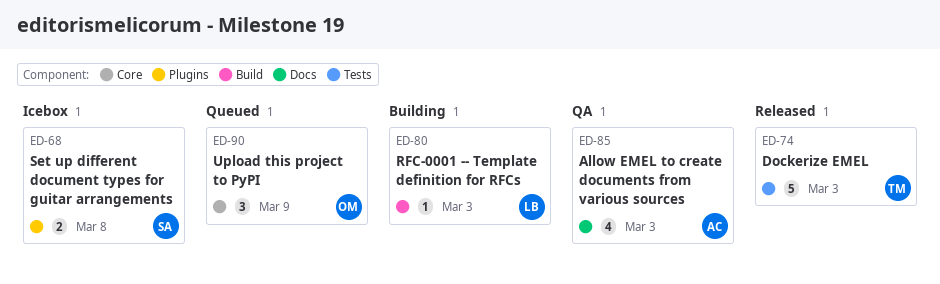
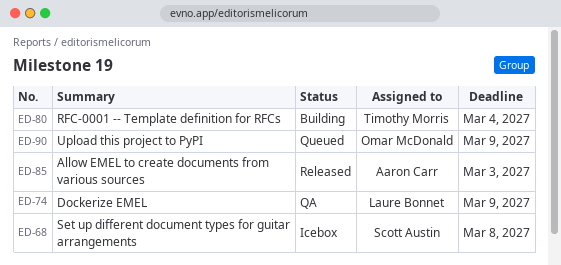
ED-74, status: Released -> QA
ED-74, owner: Timothy Morris -> Laure Bonnet
ED-74, due: Mar 3 -> Mar 9
ED-80, owner: Laure Bonnet -> Timothy Morris
ED-80, due: Mar 3 -> Mar 4
ED-85, status: QA -> Released

